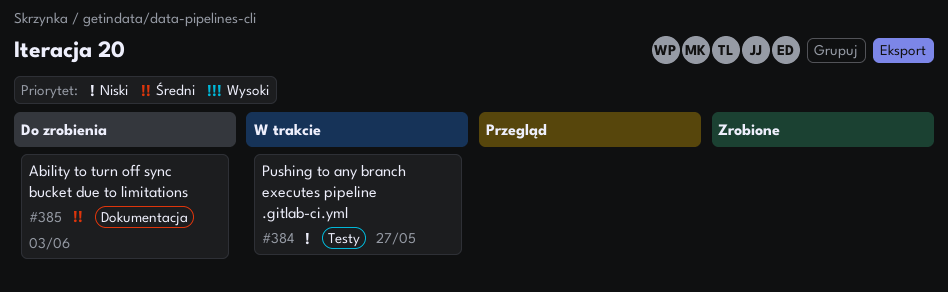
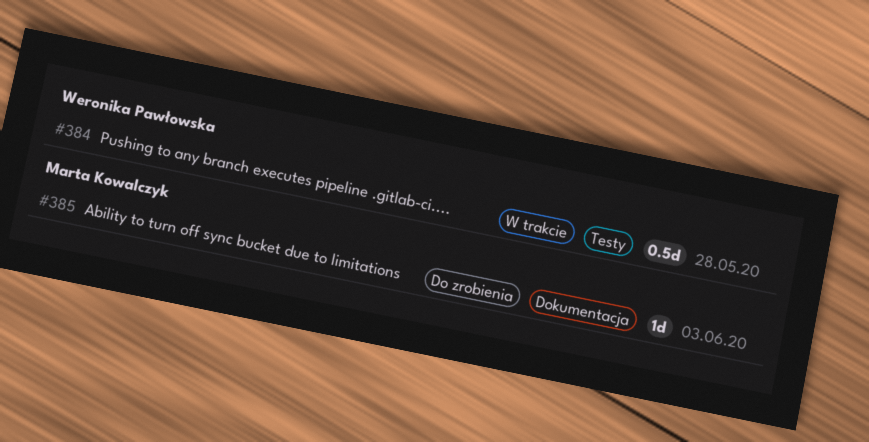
#384, due: May 27 -> May 28

